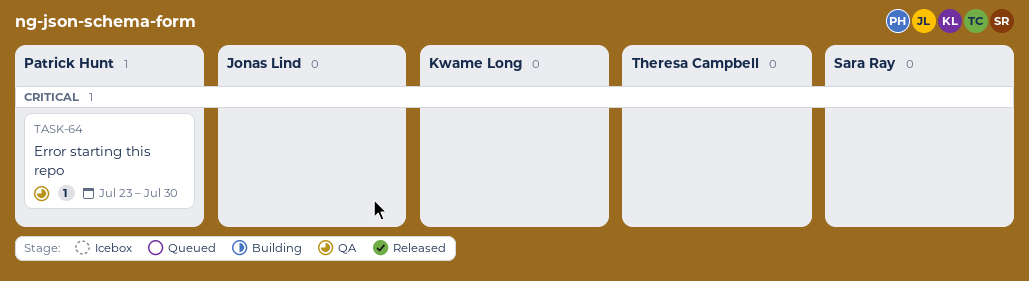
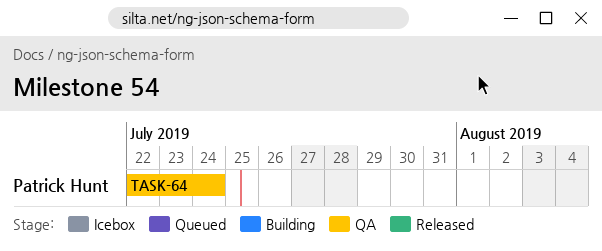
TASK-64, start: Jul 23 -> Jul 22
TASK-64, due: Jul 30 -> Jul 24

